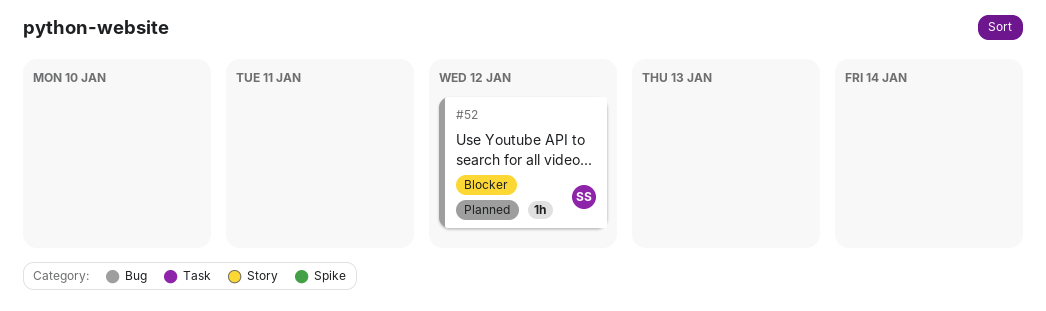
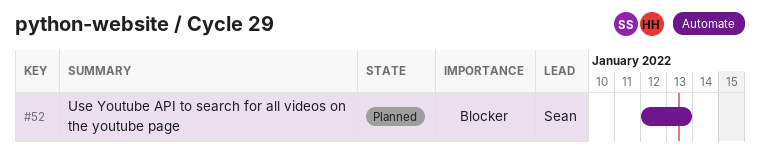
#52, due: Jan 12 -> Jan 13

